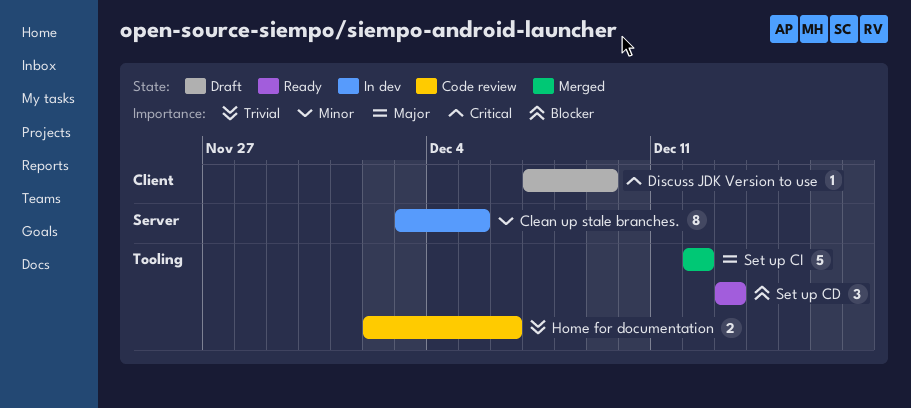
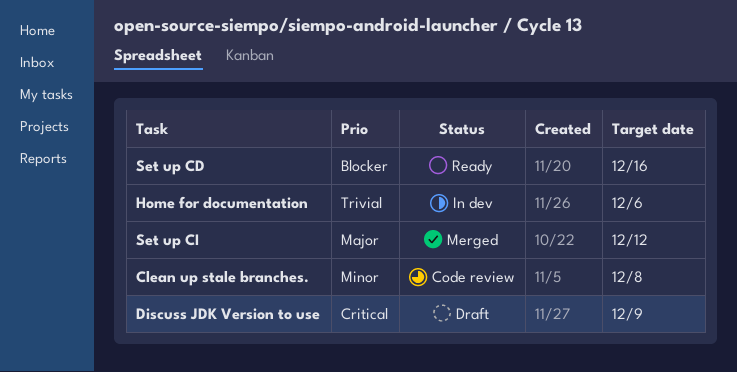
Clean up stale branches., status: In dev -> Code review
Clean up stale branches., due: Dec 5 -> Dec 8
Home for documentation, status: Code review -> In dev
Set up CD, due: Dec 13 -> Dec 16

